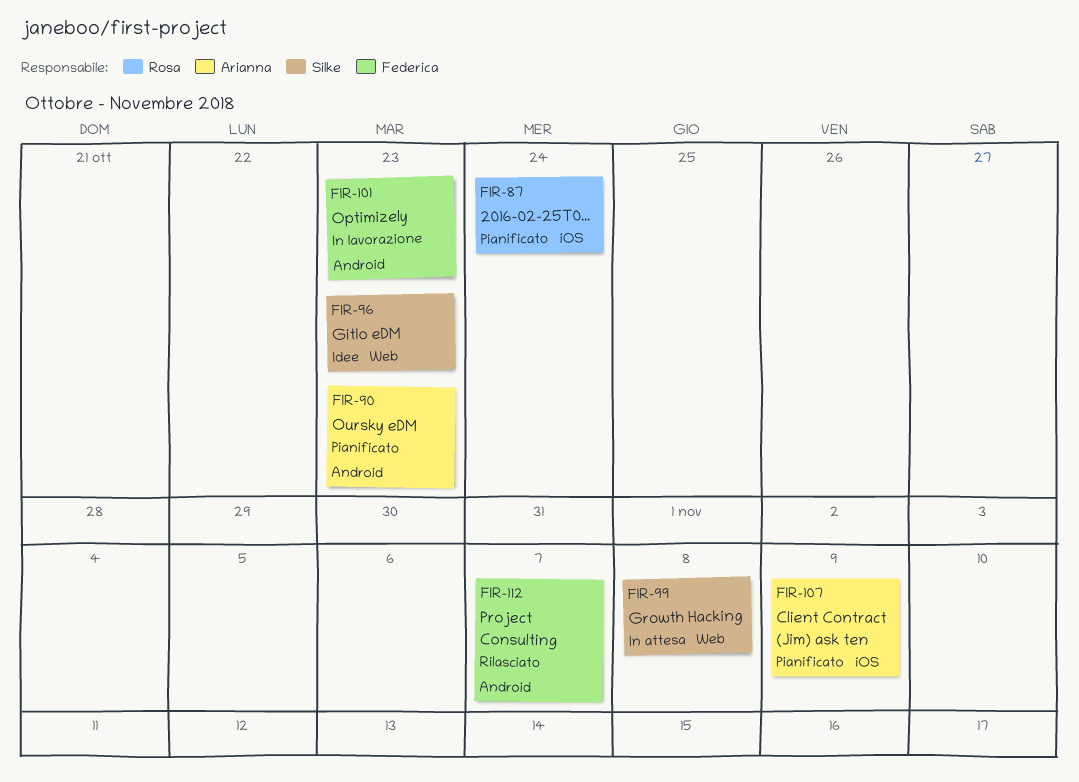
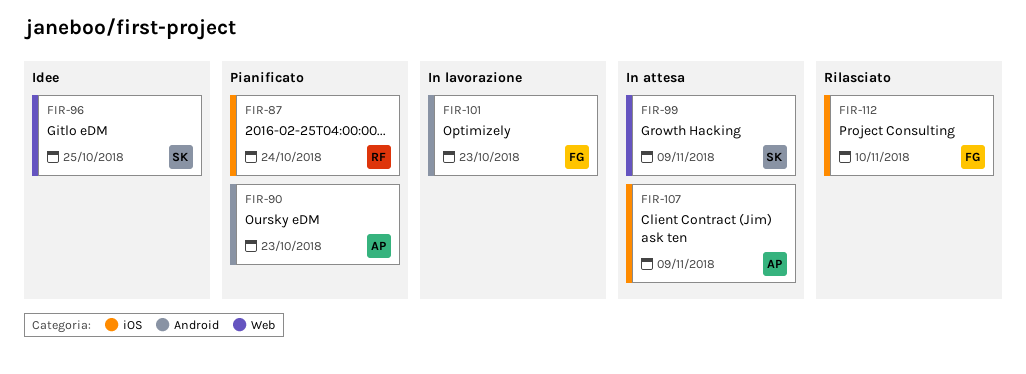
FIR-96, due: Oct 23 -> Oct 25
FIR-99, due: Nov 8 -> Nov 9
FIR-107, status: Pianificato -> In attesa
FIR-112, label: Android -> iOS
FIR-112, due: Nov 7 -> Nov 10

